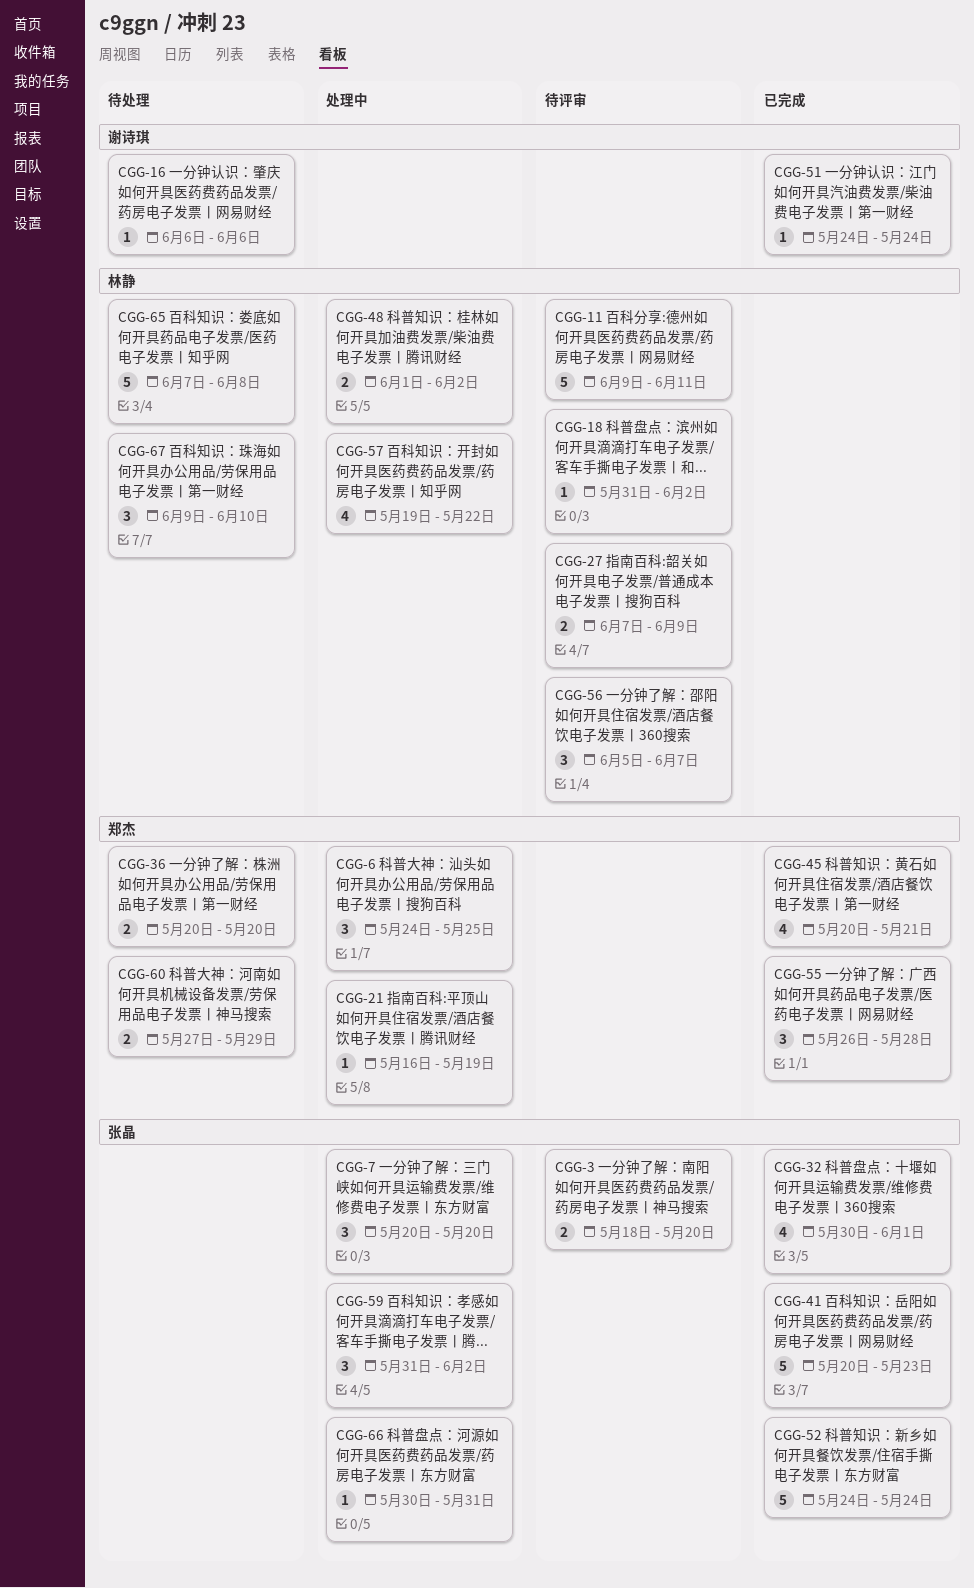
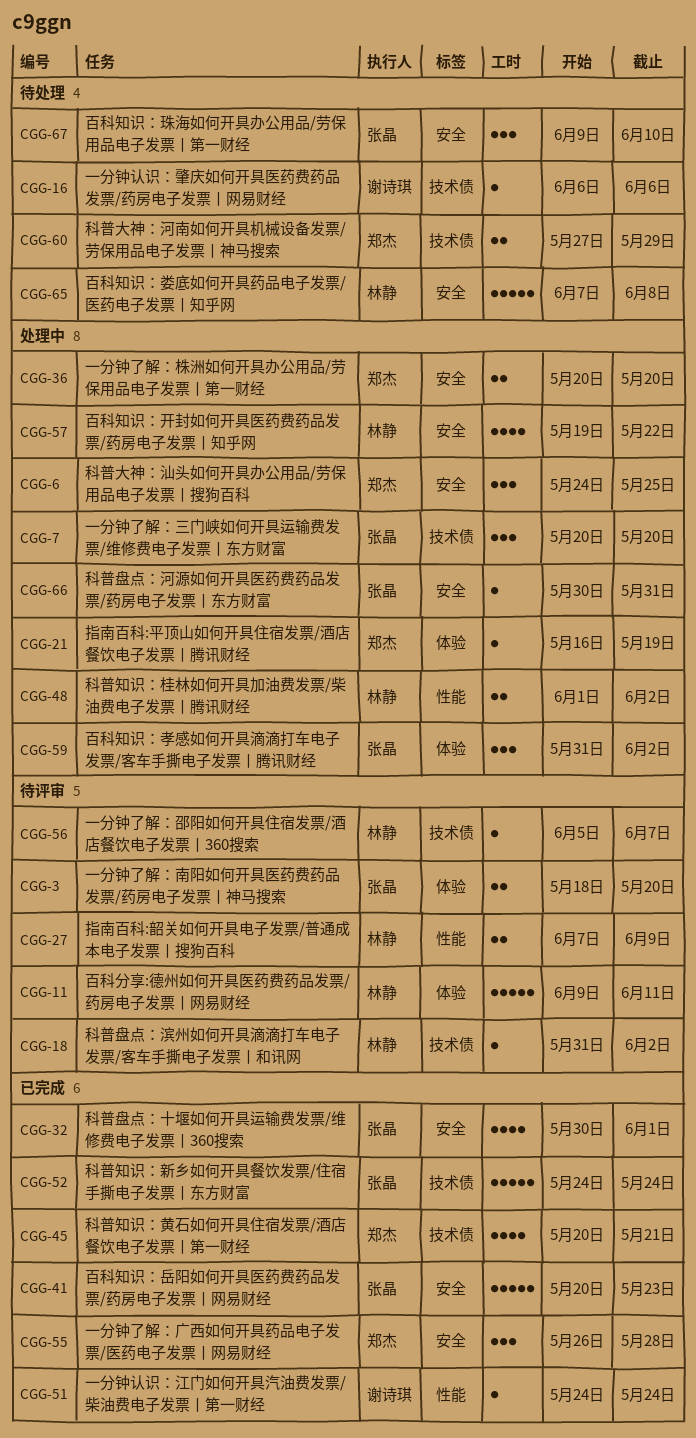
CGG-36, status: 待处理 -> 处理中
CGG-56, estimate: 3 -> 1
CGG-67, owner: 林静 -> 张晶

